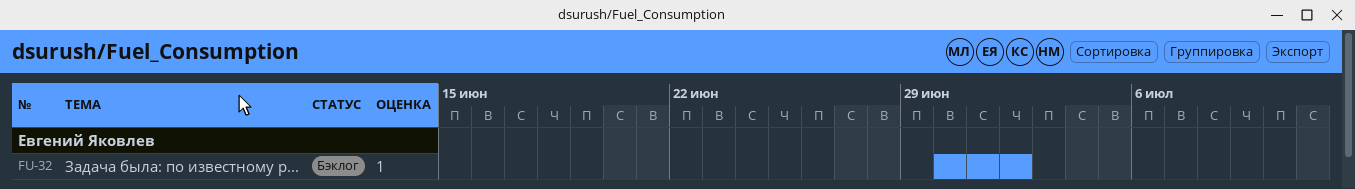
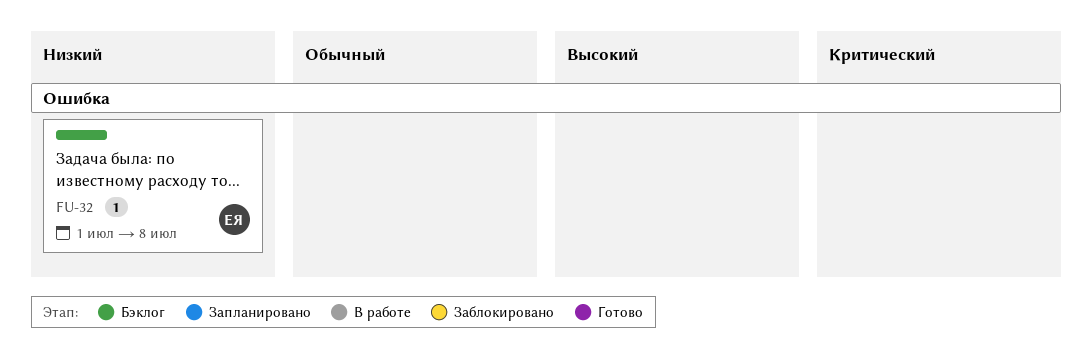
FU-32, start: Jun 30 -> Jul 1
FU-32, due: Jul 2 -> Jul 8

